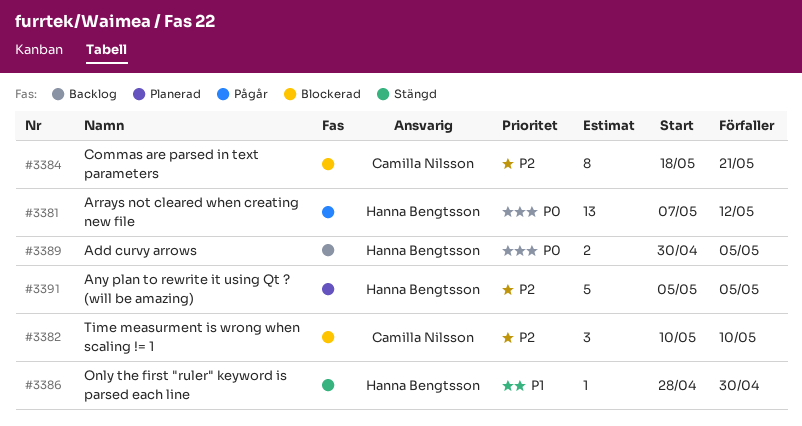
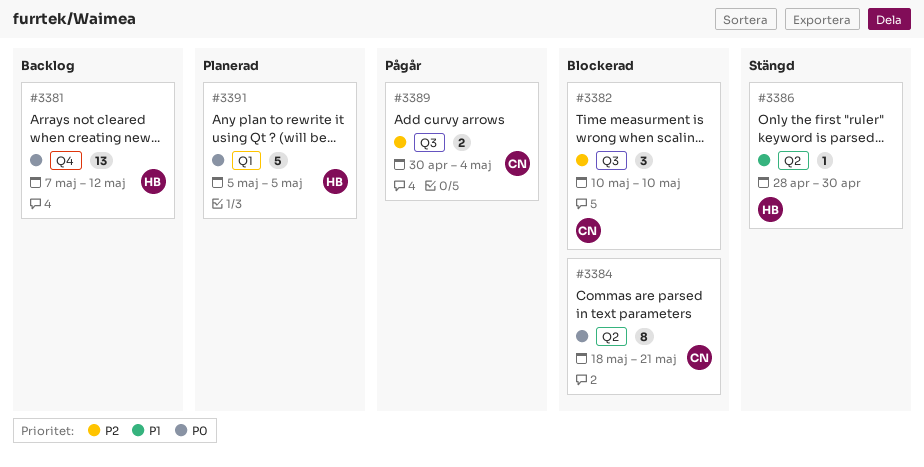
#3381, status: Pågår -> Backlog
#3384, priority: P2 -> P0
#3389, status: Backlog -> Pågår
#3389, owner: Hanna Bengtsson -> Camilla Nilsson
#3389, priority: P0 -> P2
#3389, due: May 5 -> May 4
#3391, priority: P2 -> P0

